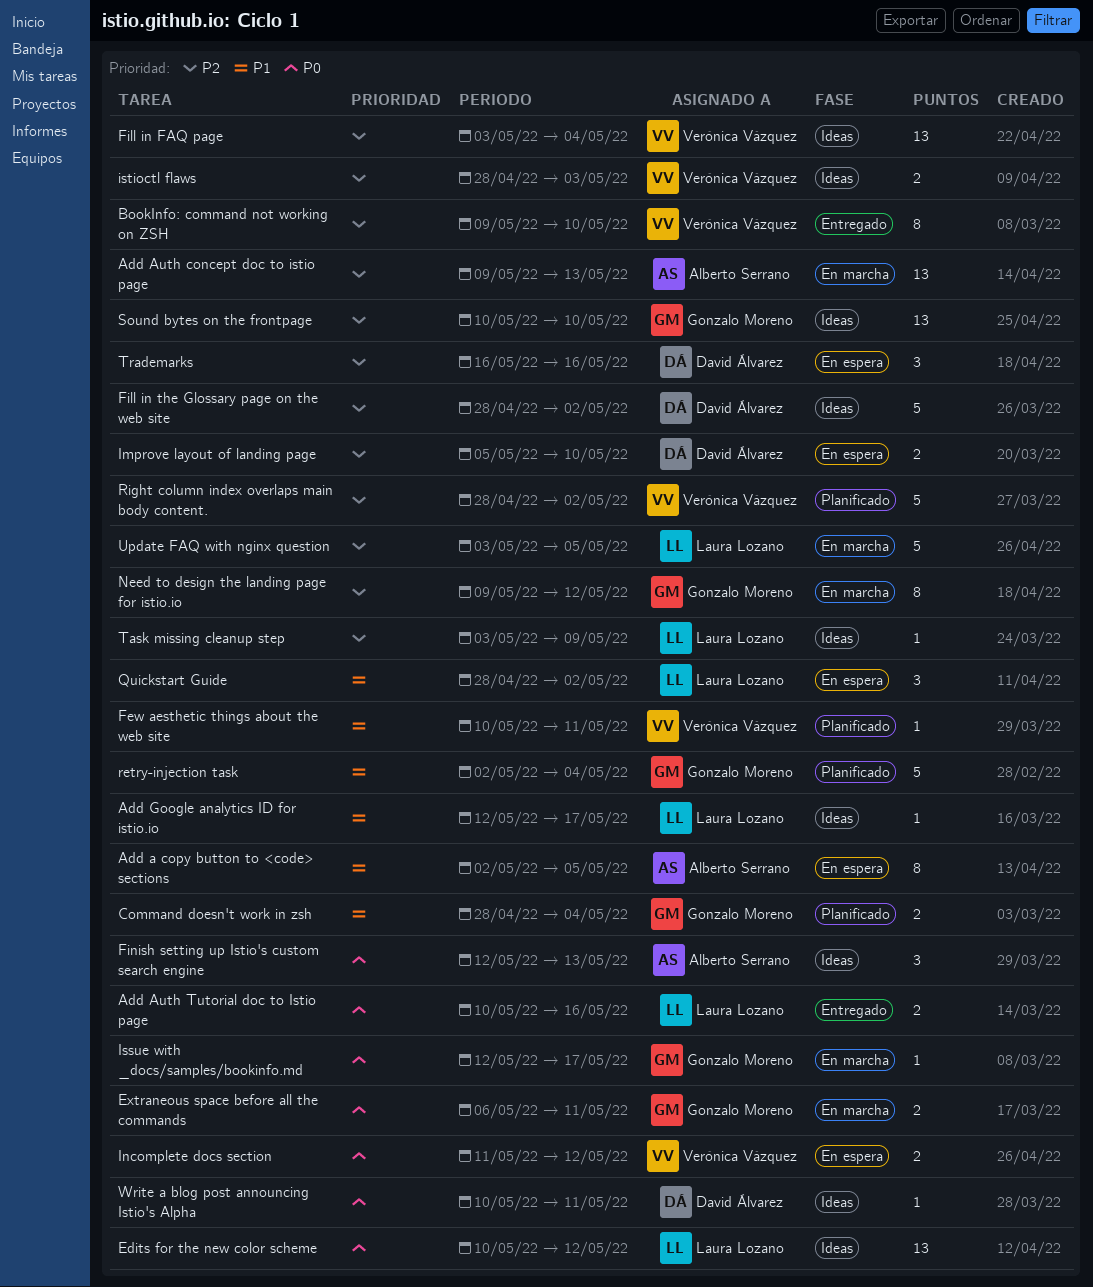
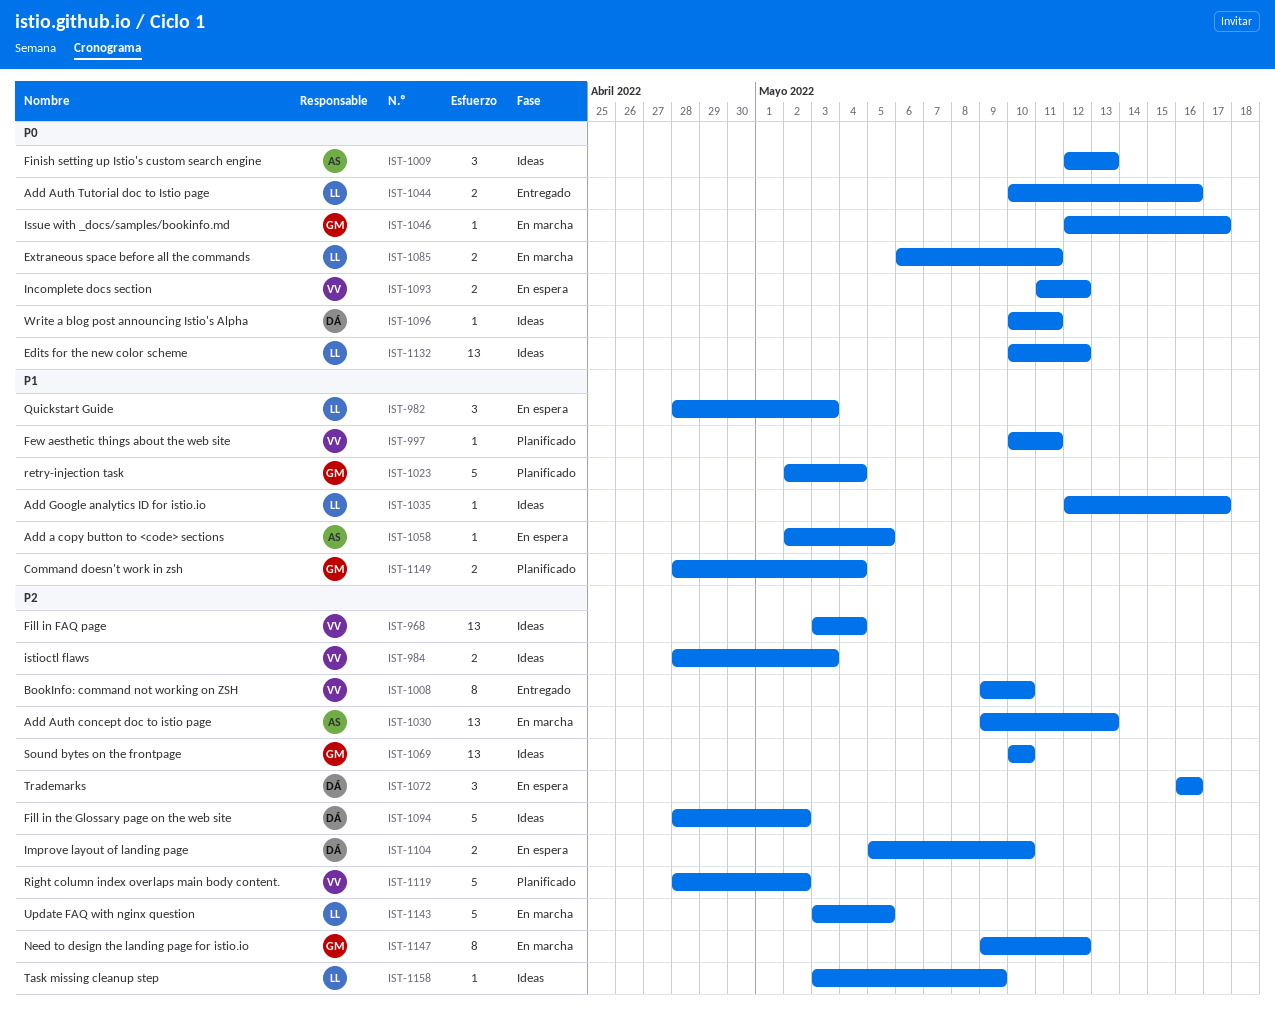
Add a copy button to <code> sections, estimate: 8 -> 1
Extraneous space before all the commands, owner: Gonzalo Moreno -> Laura Lozano
Quickstart Guide, due: May 2 -> May 3

